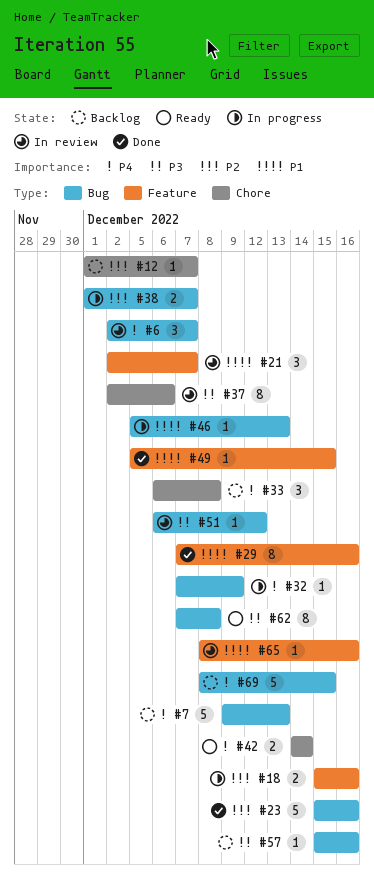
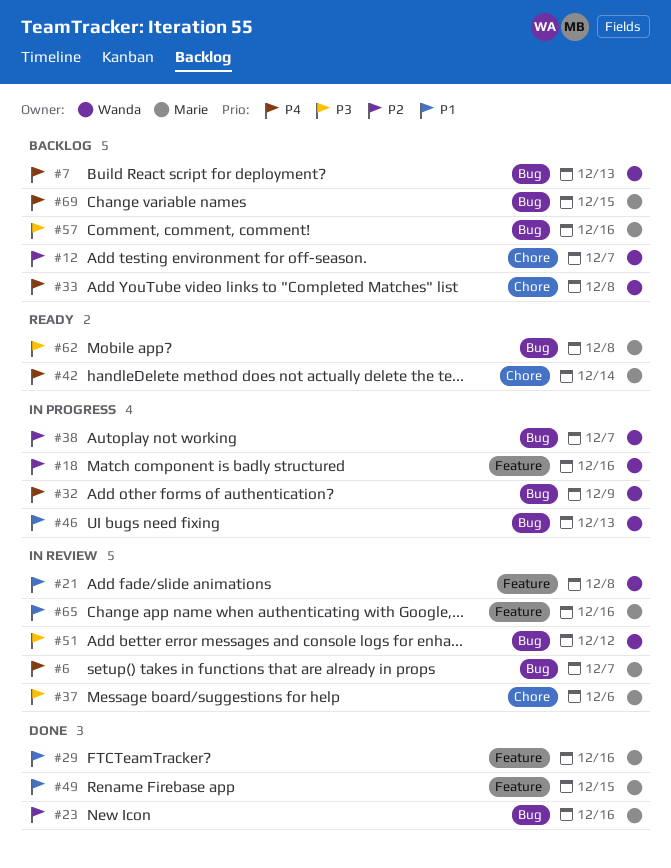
#21, due: Dec 7 -> Dec 8

